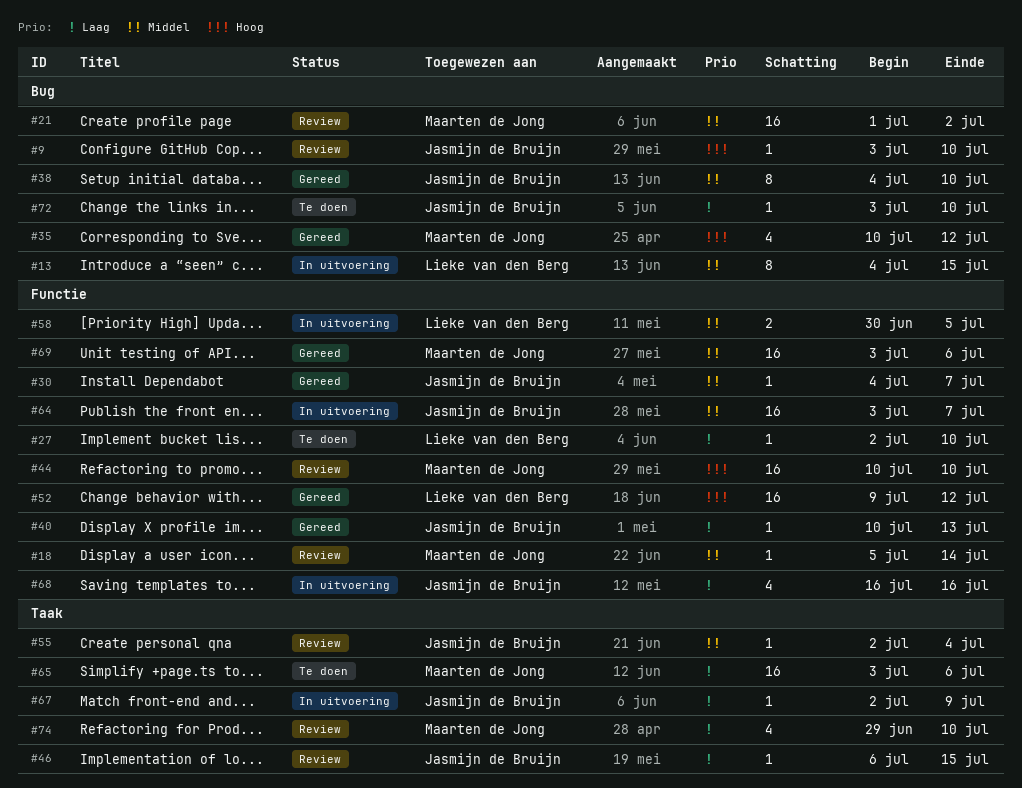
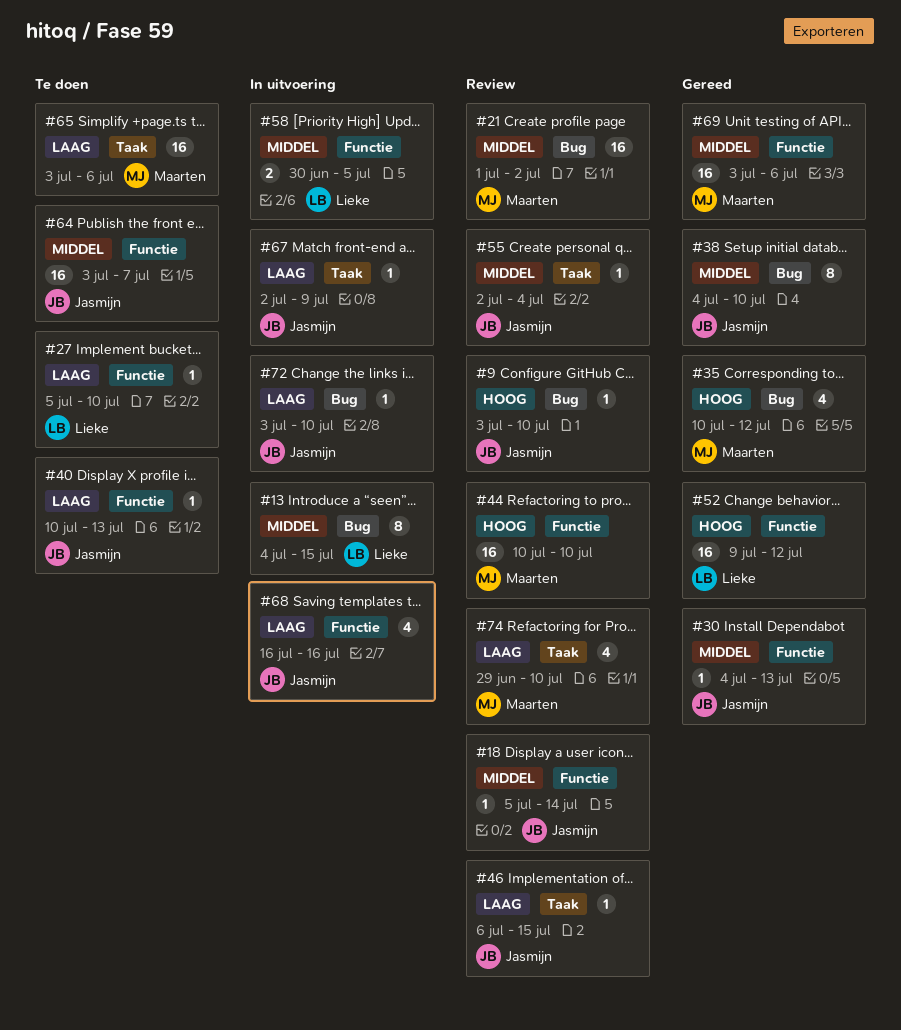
#18, owner: Maarten de Jong -> Jasmijn de Bruijn
#27, start: Jul 2 -> Jul 5
#30, due: Jul 7 -> Jul 13
#40, status: Gereed -> Te doen
#64, status: In uitvoering -> Te doen
#72, status: Te doen -> In uitvoering

